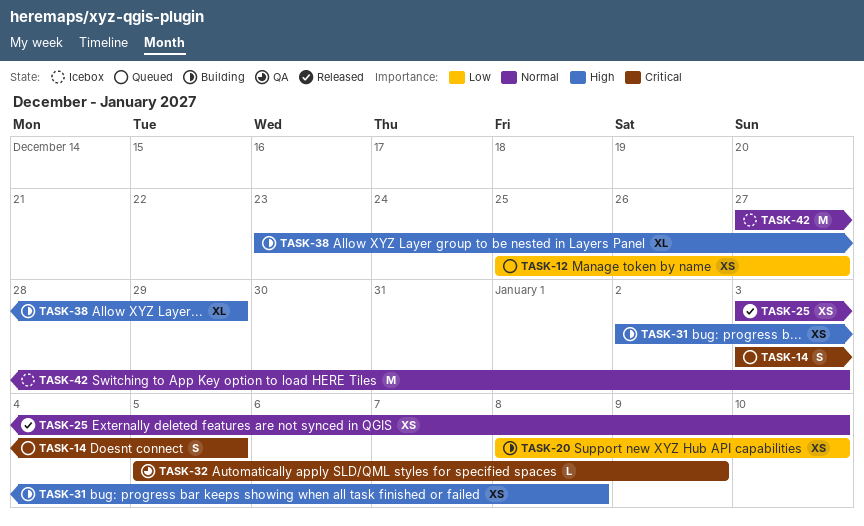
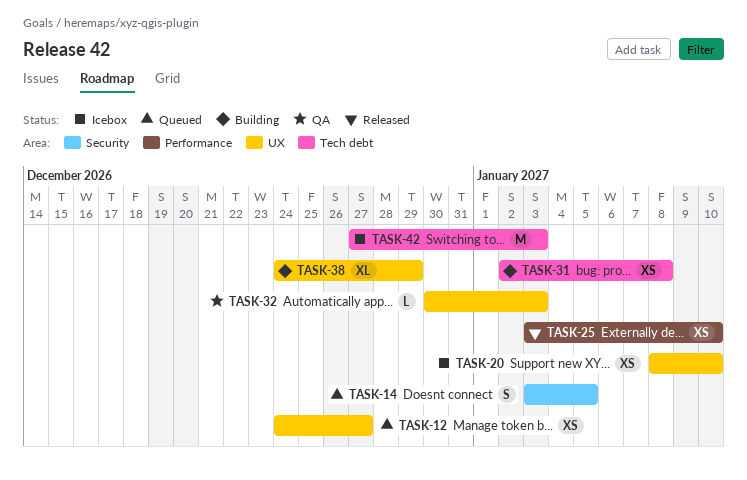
TASK-12, start: Dec 25 -> Dec 24
TASK-20, status: Building -> Icebox
TASK-32, start: Jan 5 -> Dec 30
TASK-32, due: Jan 9 -> Jan 3
TASK-38, start: Dec 23 -> Dec 24

